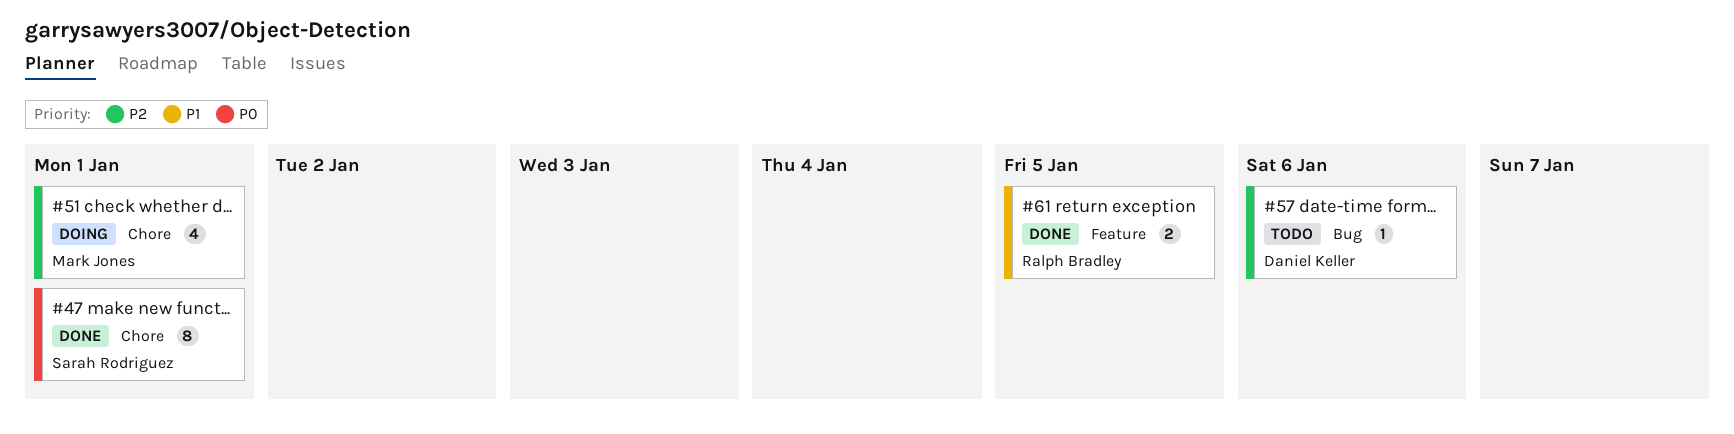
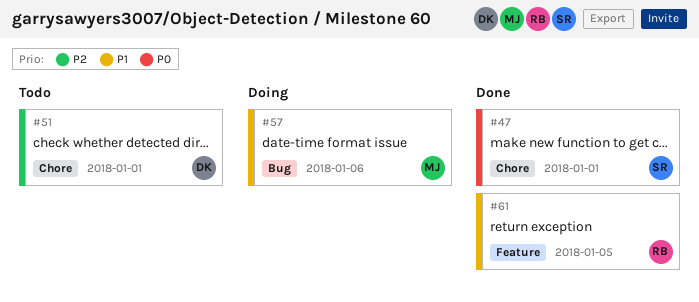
#51, status: Doing -> Todo
#51, owner: Mark Jones -> Daniel Keller
#57, status: Todo -> Doing
#57, owner: Daniel Keller -> Mark Jones
#57, priority: P2 -> P1

